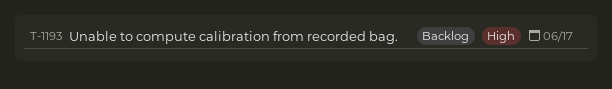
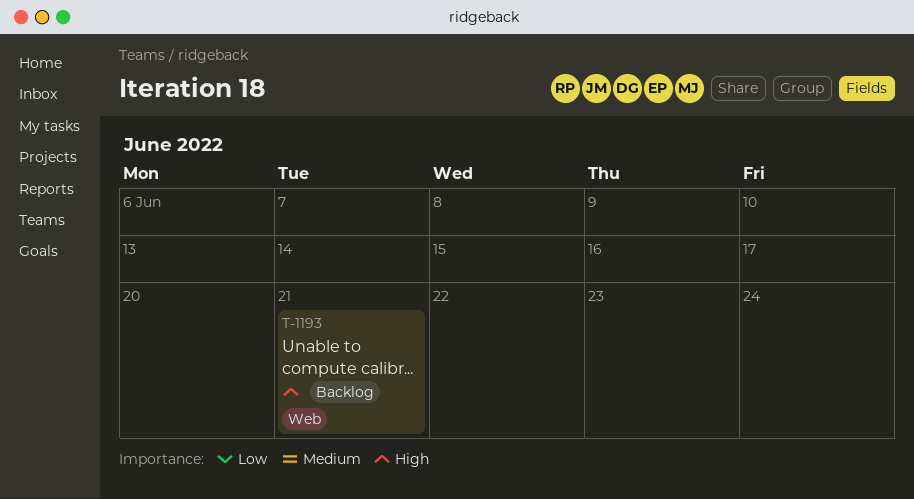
T-1193, due: Jun 17 -> Jun 21

